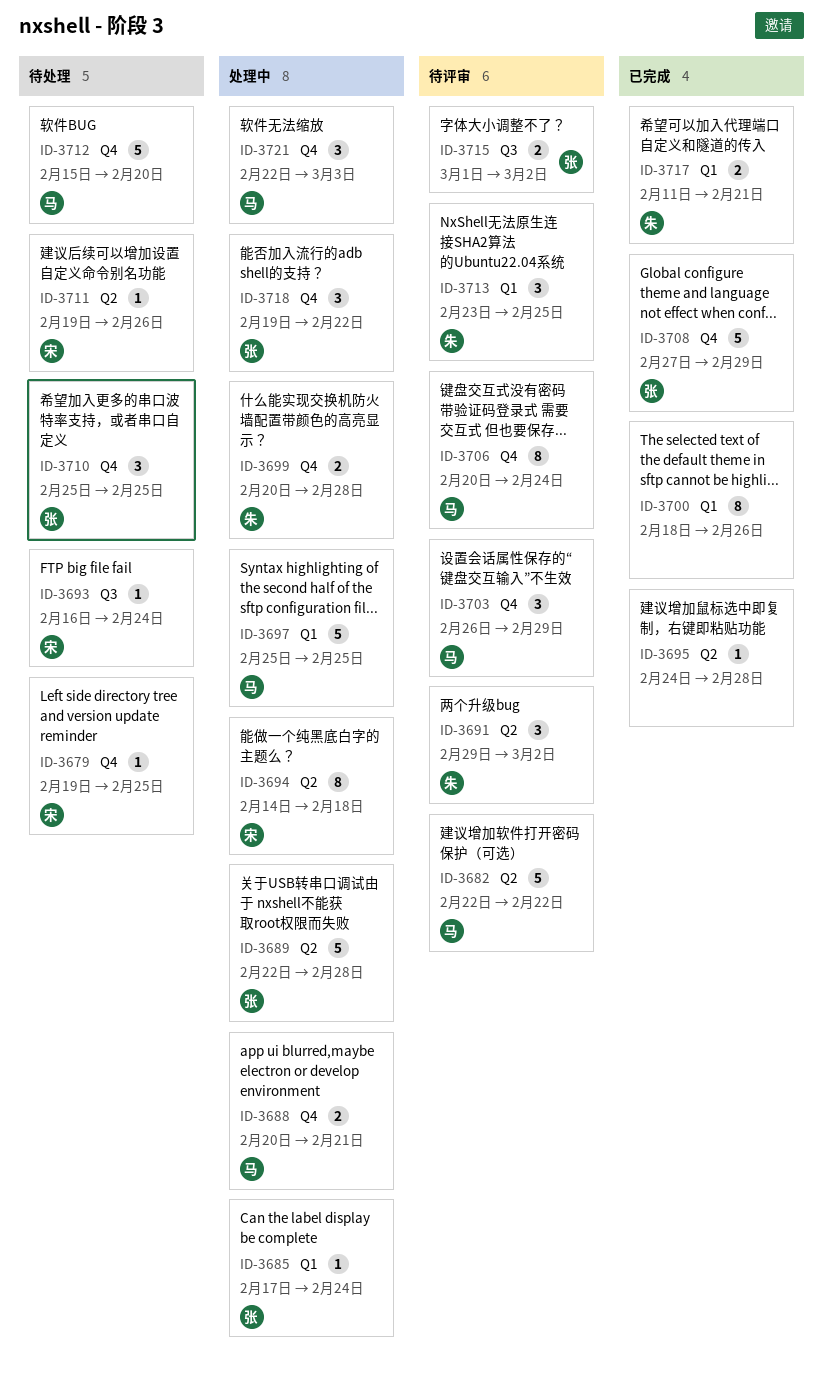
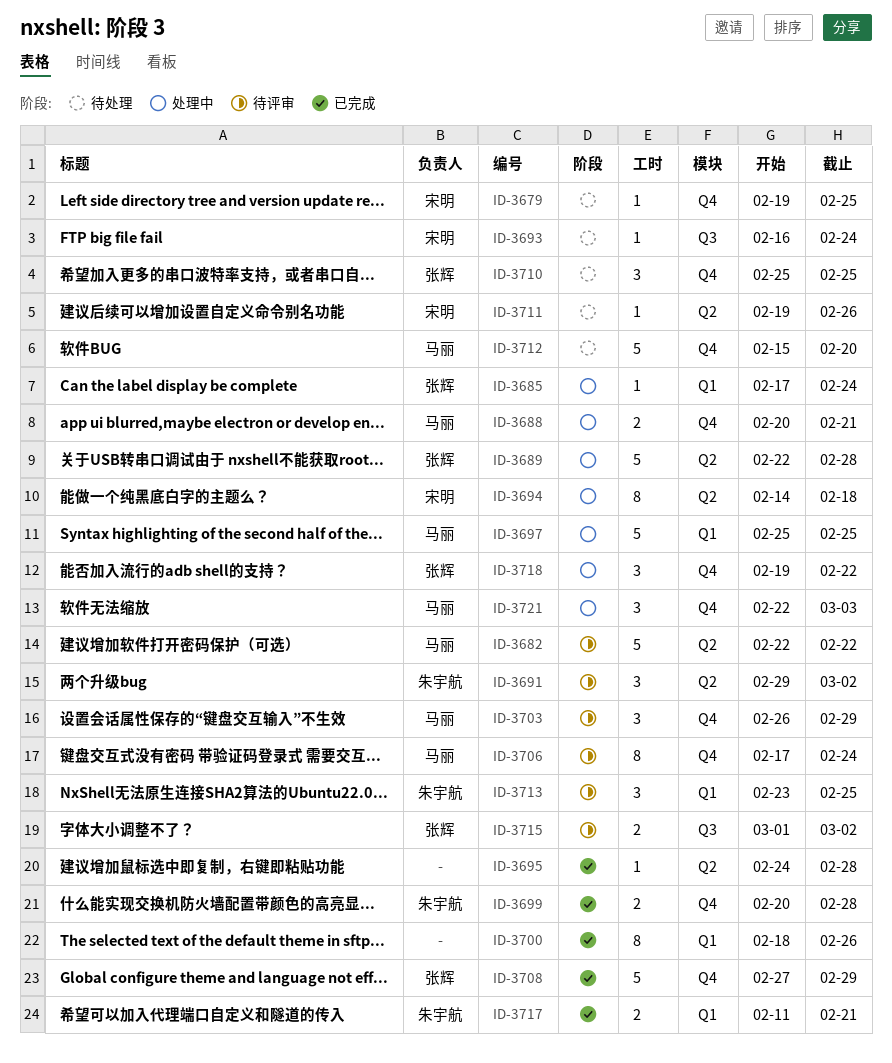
ID-3699, status: 处理中 -> 已完成
ID-3706, start: Feb 20 -> Feb 17

